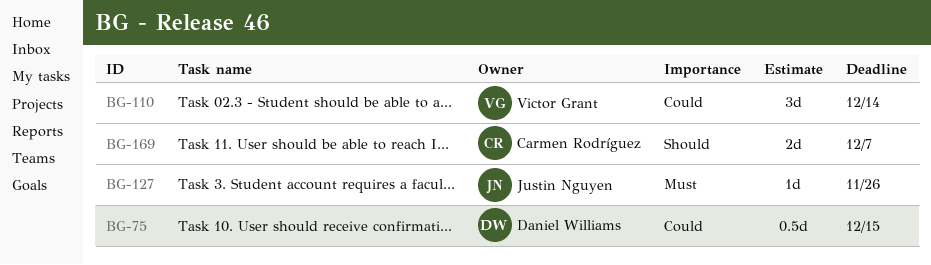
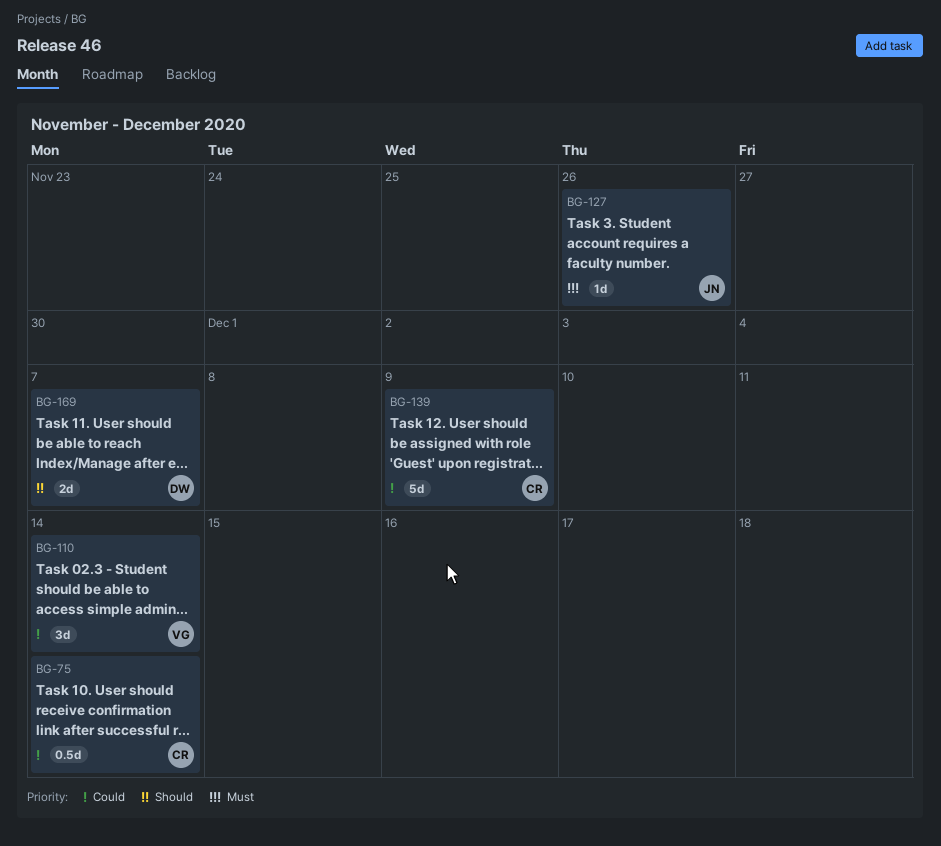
BG-75, owner: Daniel Williams -> Carmen Rodríguez
BG-75, due: Dec 15 -> Dec 14
BG-139: none -> present
BG-169, owner: Carmen Rodríguez -> Daniel Williams

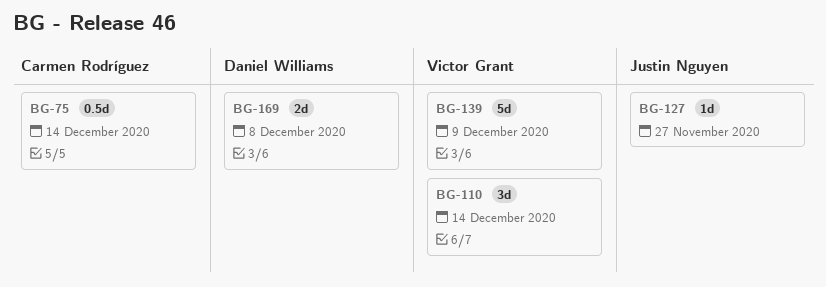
BG-127, due: Nov 26 -> Nov 27
BG-139, owner: Carmen Rodríguez -> Victor Grant
BG-169, due: Dec 7 -> Dec 8

